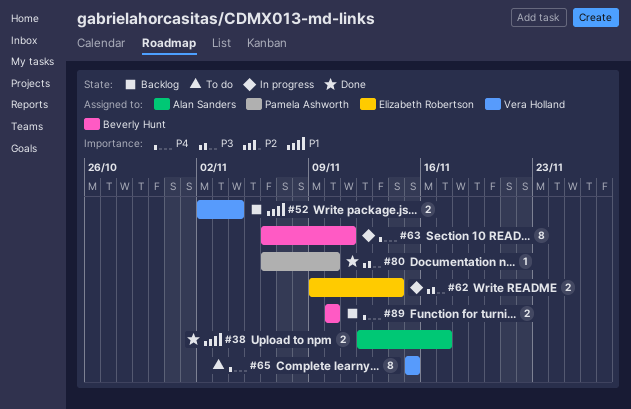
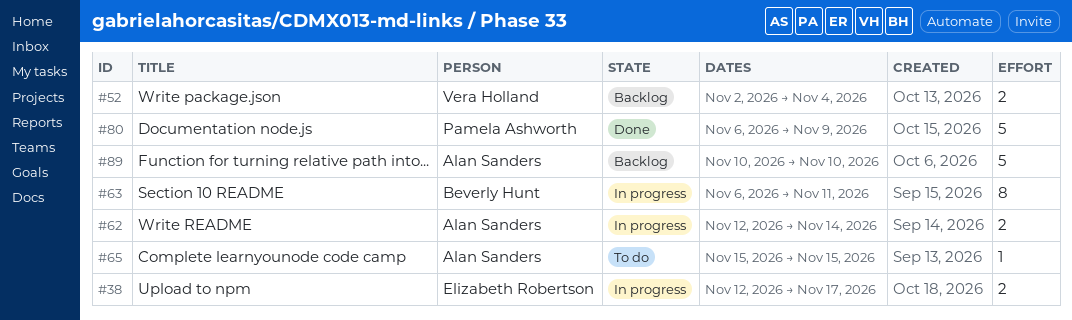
#38, status: Done -> In progress
#38, owner: Alan Sanders -> Elizabeth Robertson
#62, owner: Elizabeth Robertson -> Alan Sanders
#62, start: Nov 9 -> Nov 12
#65, owner: Vera Holland -> Alan Sanders
#65, estimate: 8 -> 1
#80, estimate: 1 -> 5
#80, due: Nov 10 -> Nov 9
#89, owner: Beverly Hunt -> Alan Sanders
#89, estimate: 2 -> 5

